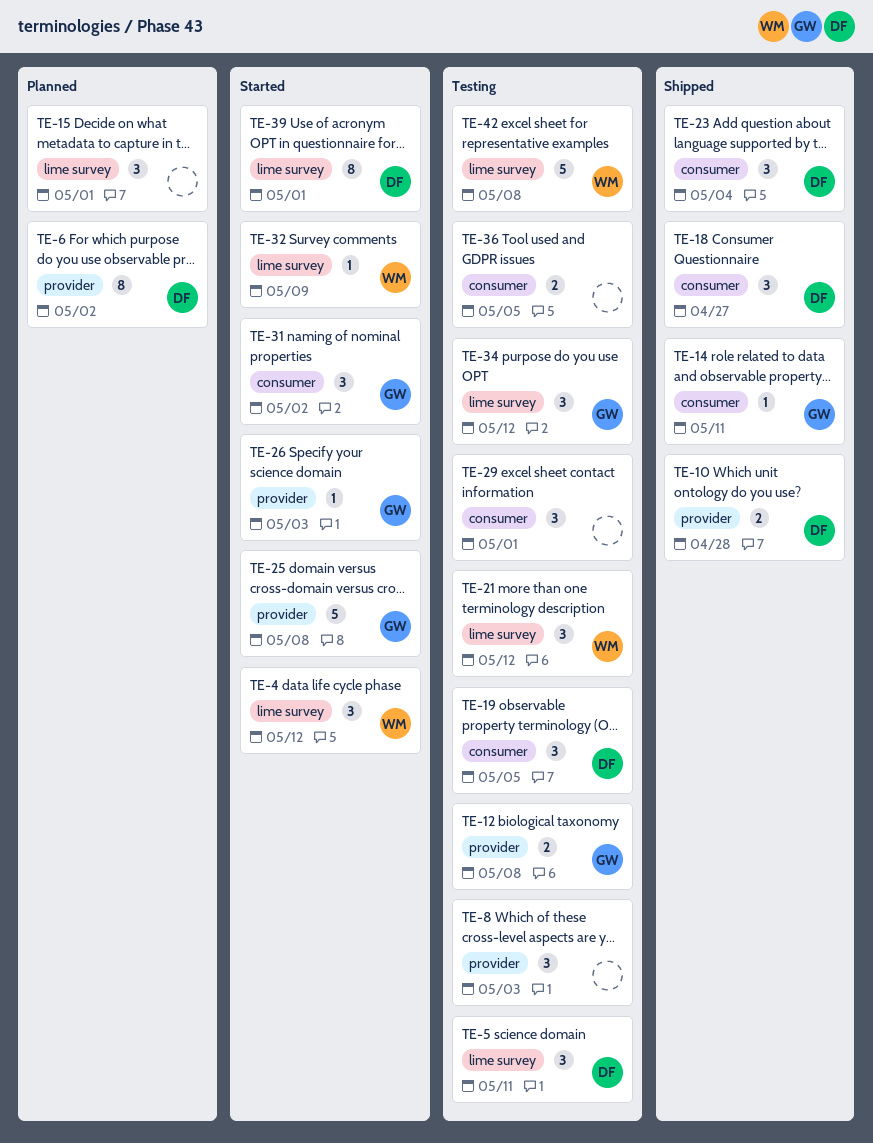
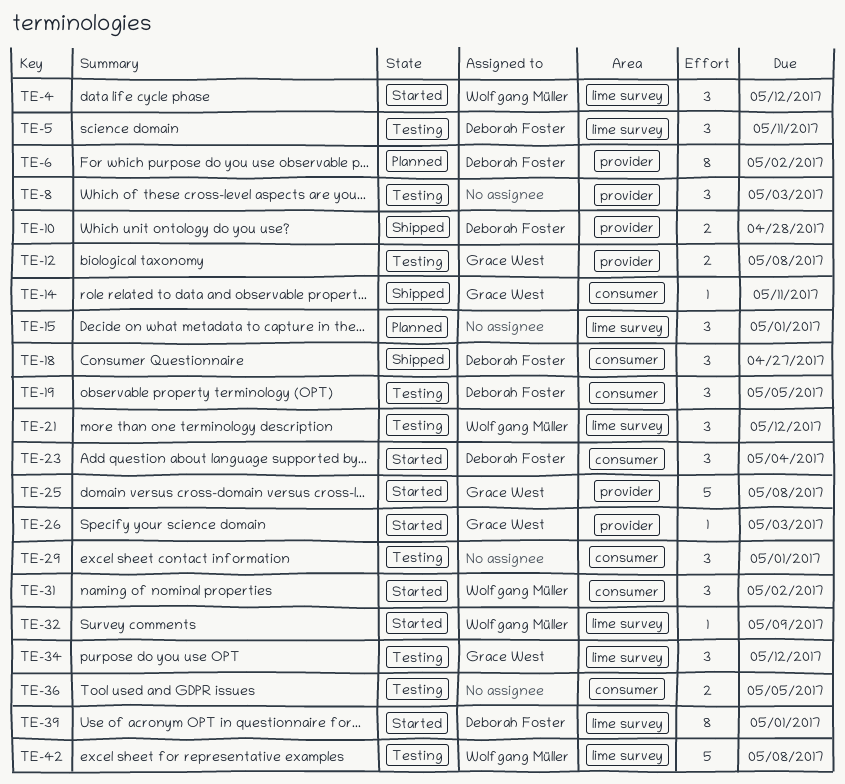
TE-23, status: Shipped -> Started
TE-31, owner: Grace West -> Wolfgang Müller

